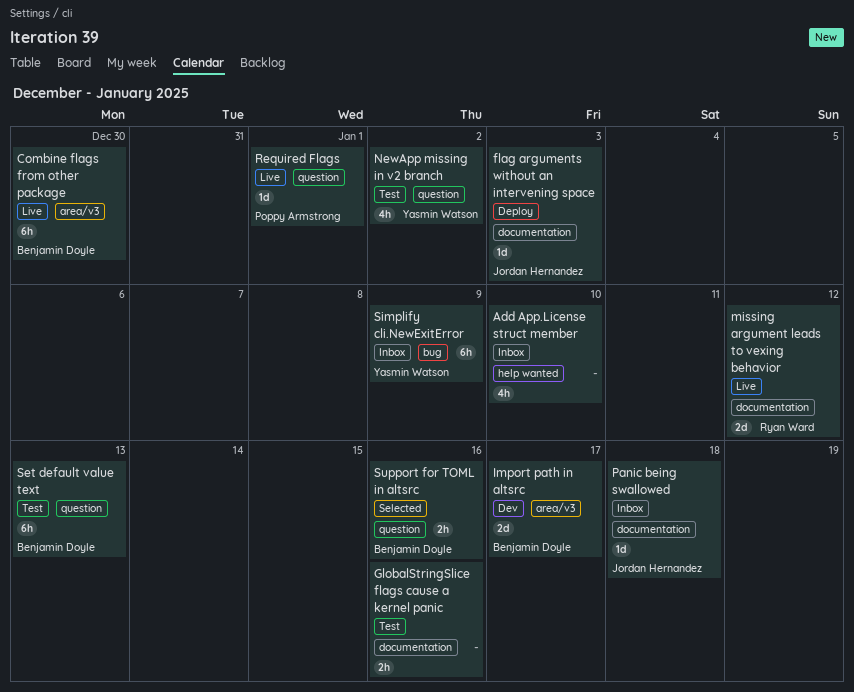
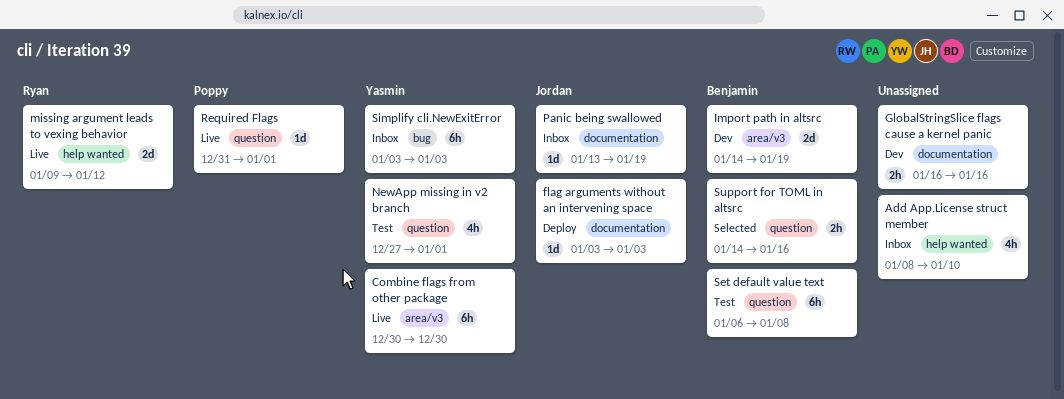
Combine flags from other package, owner: Benjamin Doyle -> Yasmin Watson
GlobalStringSlice flags cause a kernel panic, status: Test -> Dev
Import path in altsrc, due: Jan 17 -> Jan 19
missing argument leads to vexing behavior, label: documentation -> help wanted
NewApp missing in v2 branch, due: Jan 2 -> Jan 1
Panic being swallowed, due: Jan 18 -> Jan 19
Set default value text, due: Jan 13 -> Jan 8
Simplify cli.NewExitError, due: Jan 9 -> Jan 3

